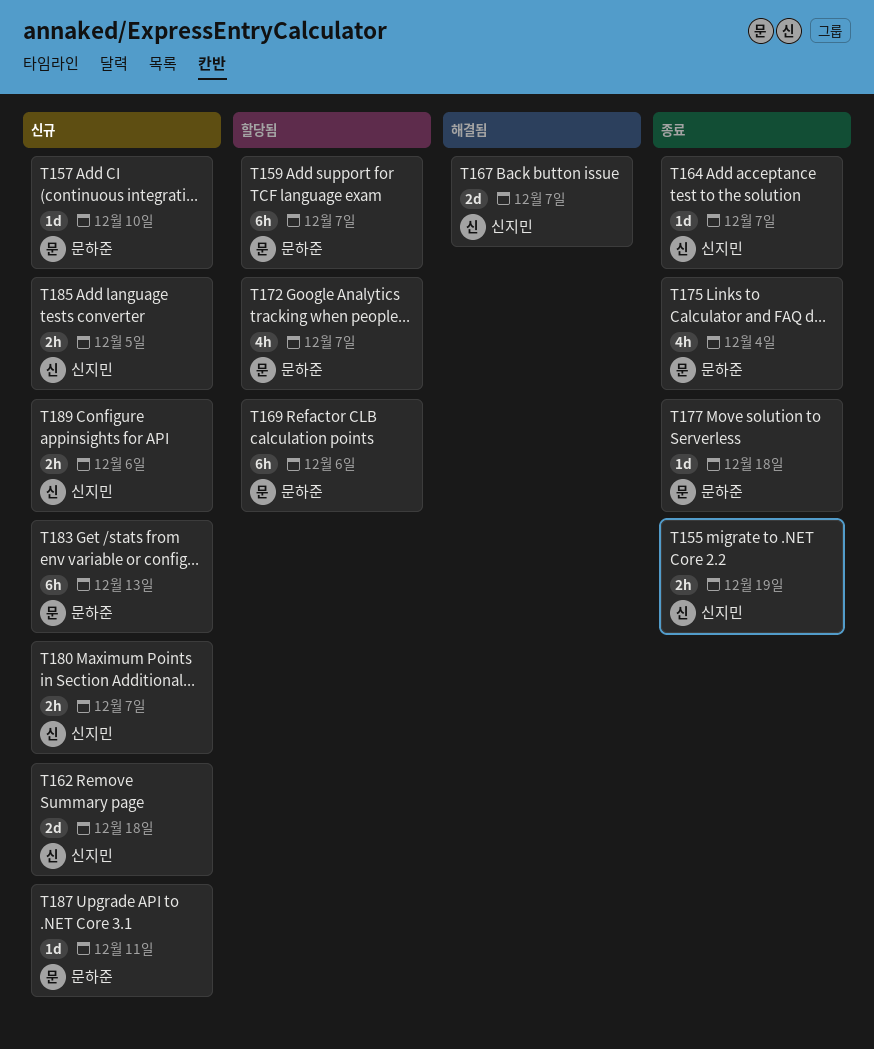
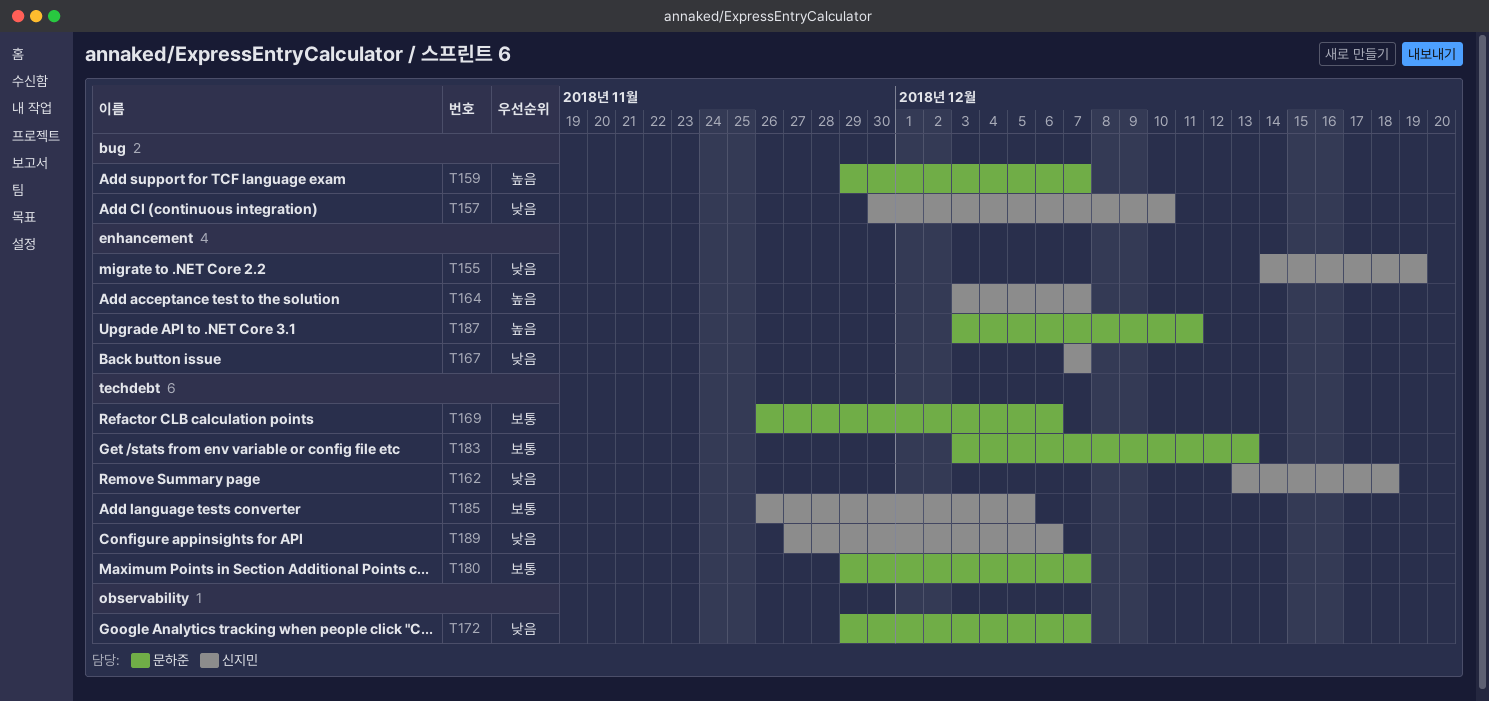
T157, owner: 문하준 -> 신지민
T175: present -> none
T177: present -> none
T180, owner: 신지민 -> 문하준

